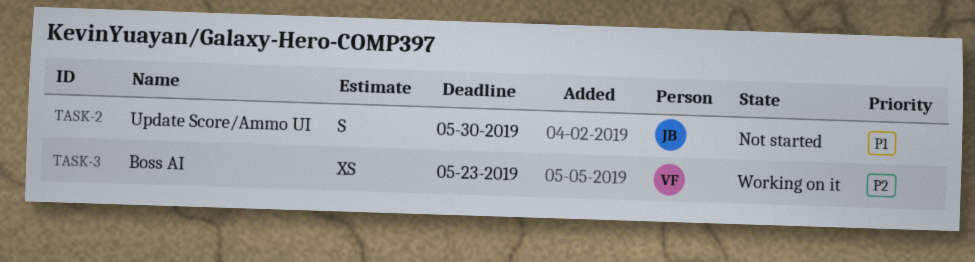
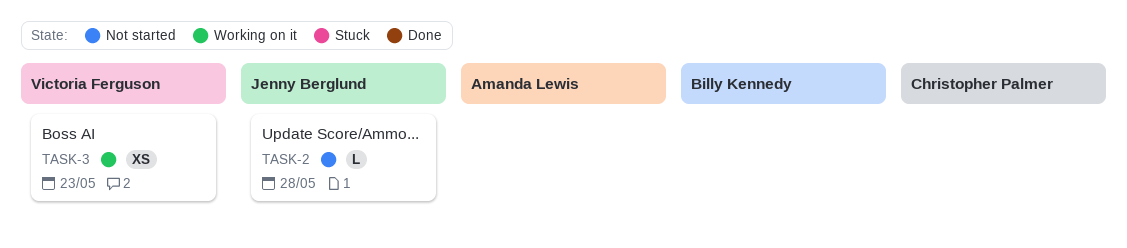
TASK-2, estimate: S -> L
TASK-2, due: May 30 -> May 28

